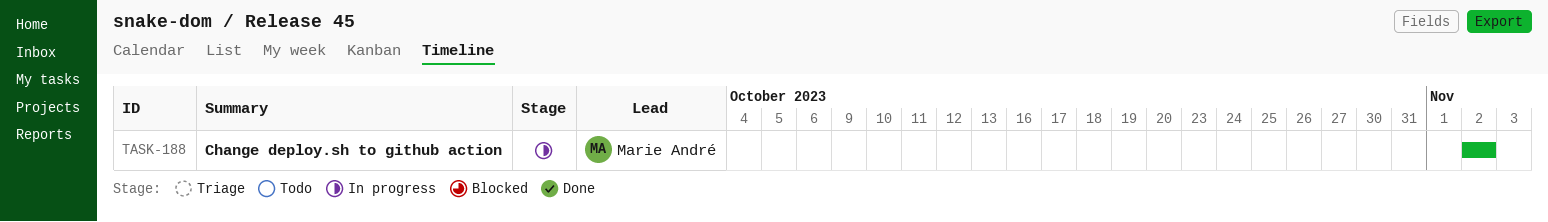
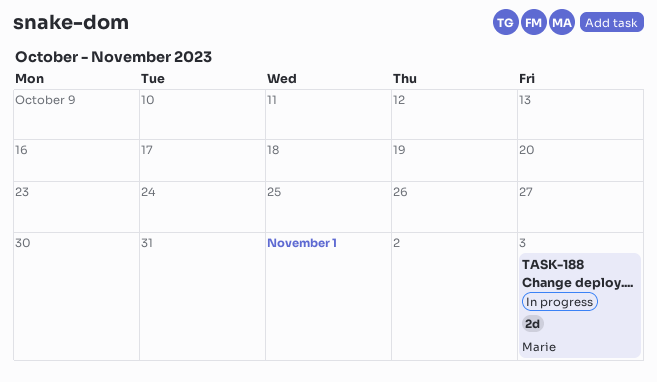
TASK-188, due: Nov 2 -> Nov 3

